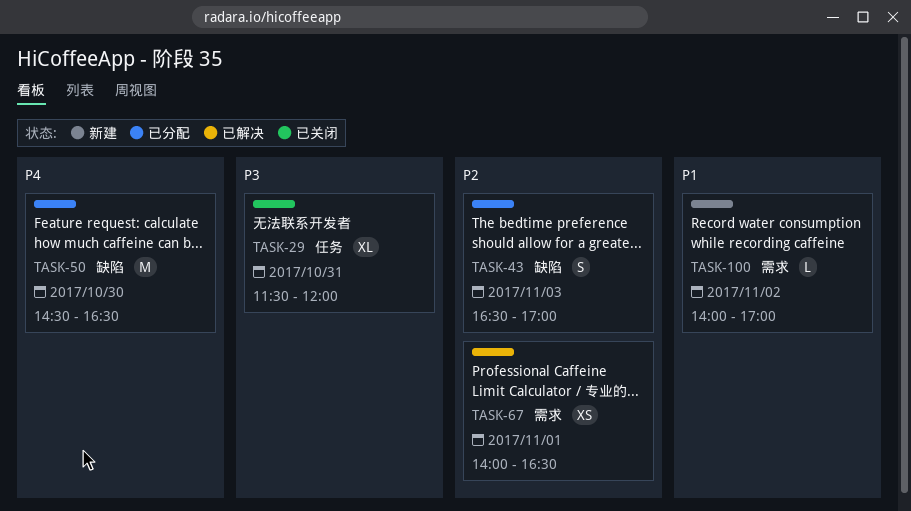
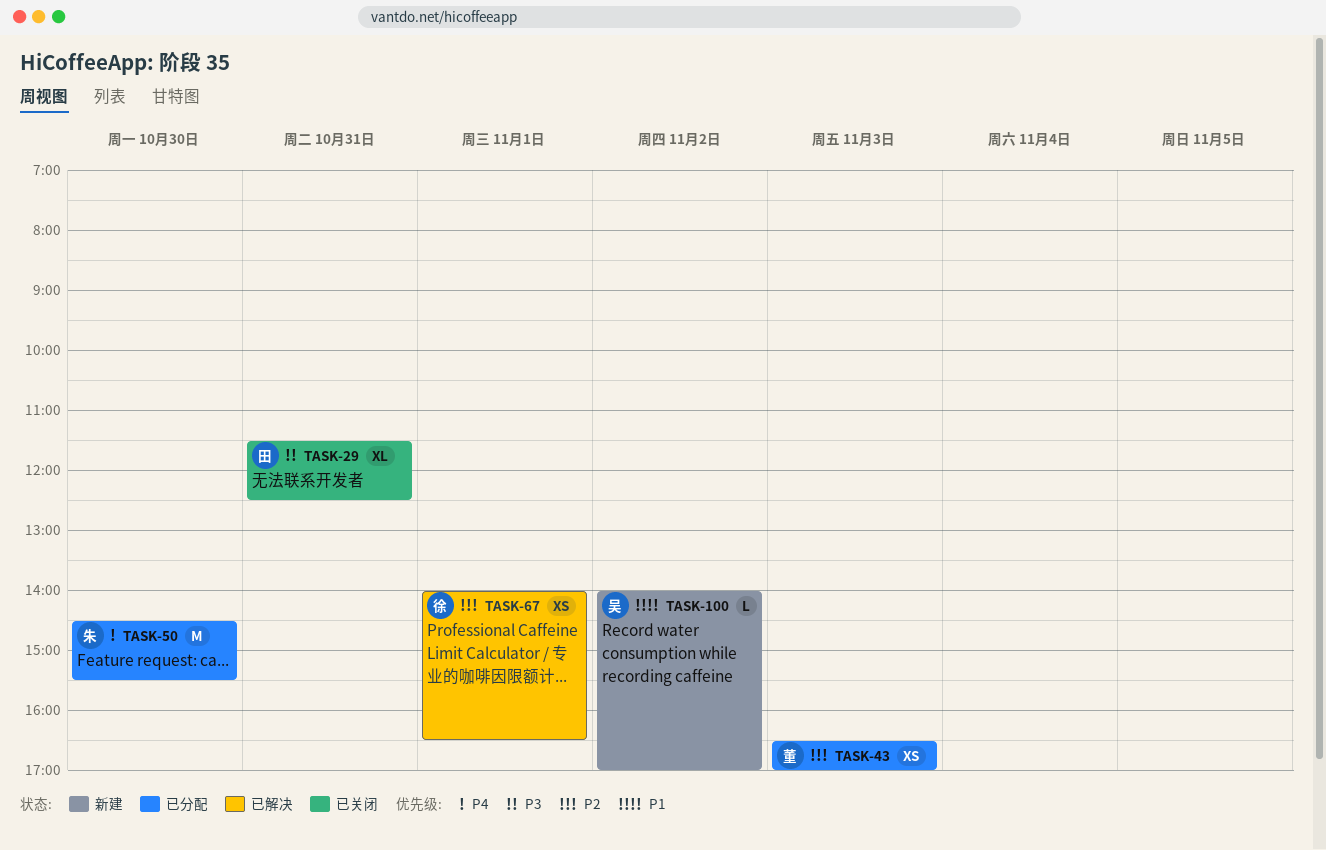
TASK-29, ends: 12:00 -> 12:30
TASK-43, estimate: S -> XS
TASK-50, ends: 16:30 -> 15:30

